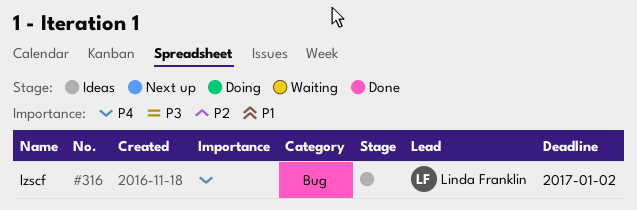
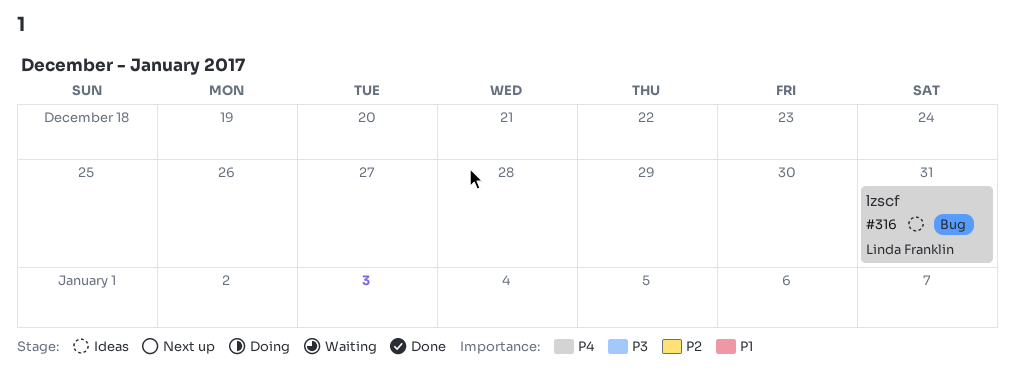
#316, due: Jan 2 -> Dec 31

